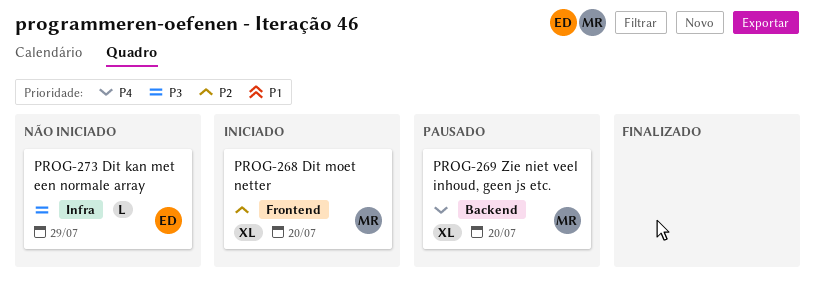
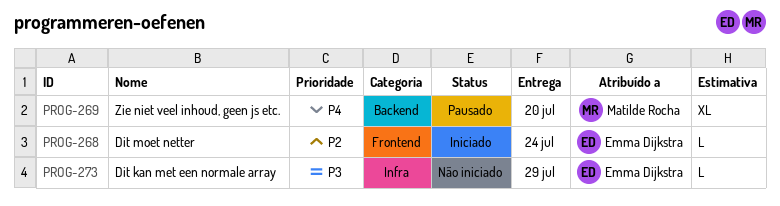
PROG-268, owner: Matilde Rocha -> Emma Dijkstra
PROG-268, estimate: XL -> L
PROG-268, due: Jul 20 -> Jul 24

